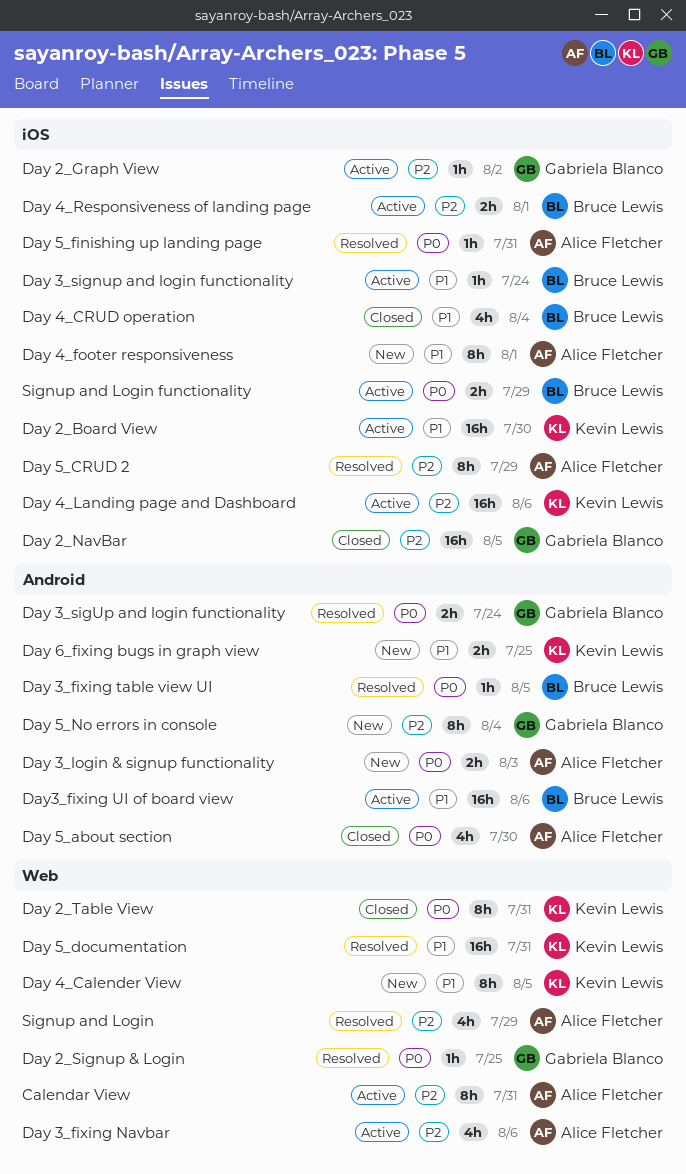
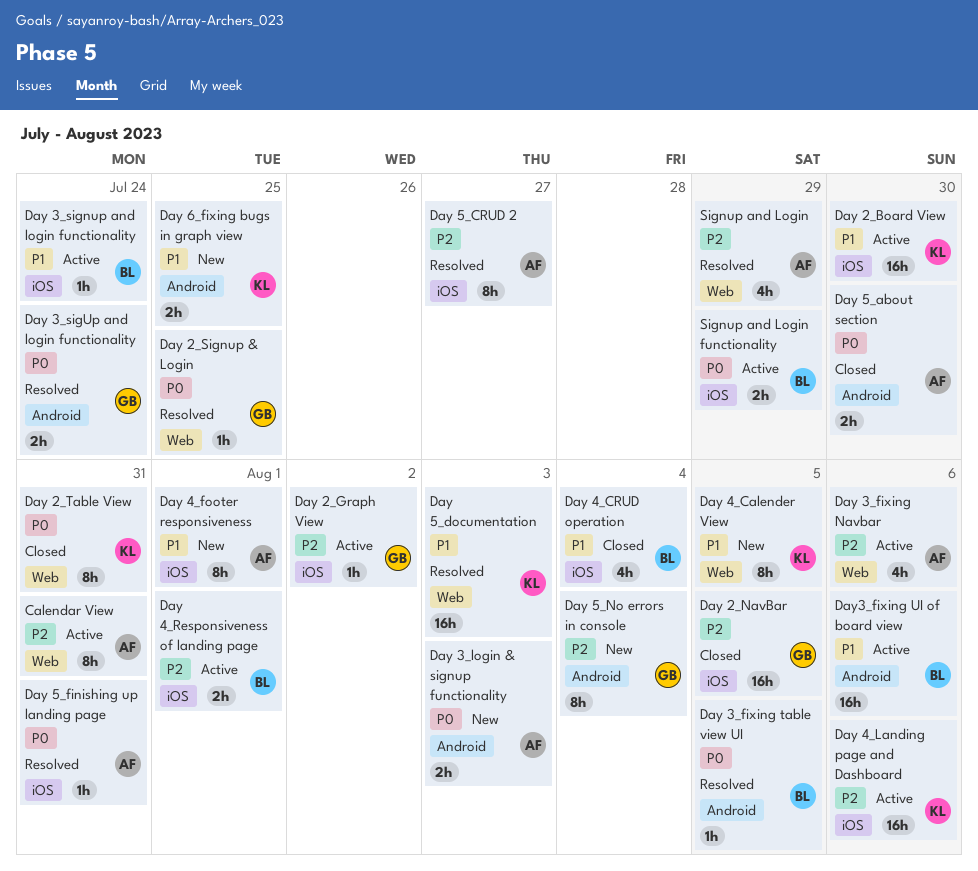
Day 5_about section, estimate: 4h -> 2h
Day 5_CRUD 2, due: Jul 29 -> Jul 27
Day 5_documentation, due: Jul 31 -> Aug 3

